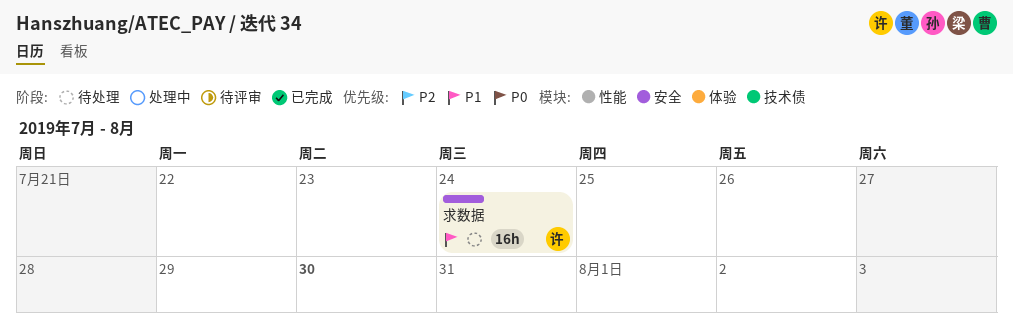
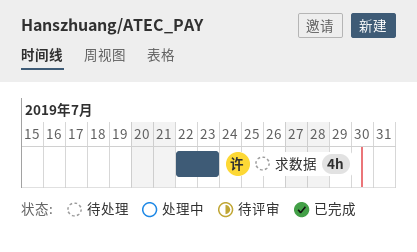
求数据, estimate: 16h -> 4h
求数据, due: Jul 24 -> Jul 23

